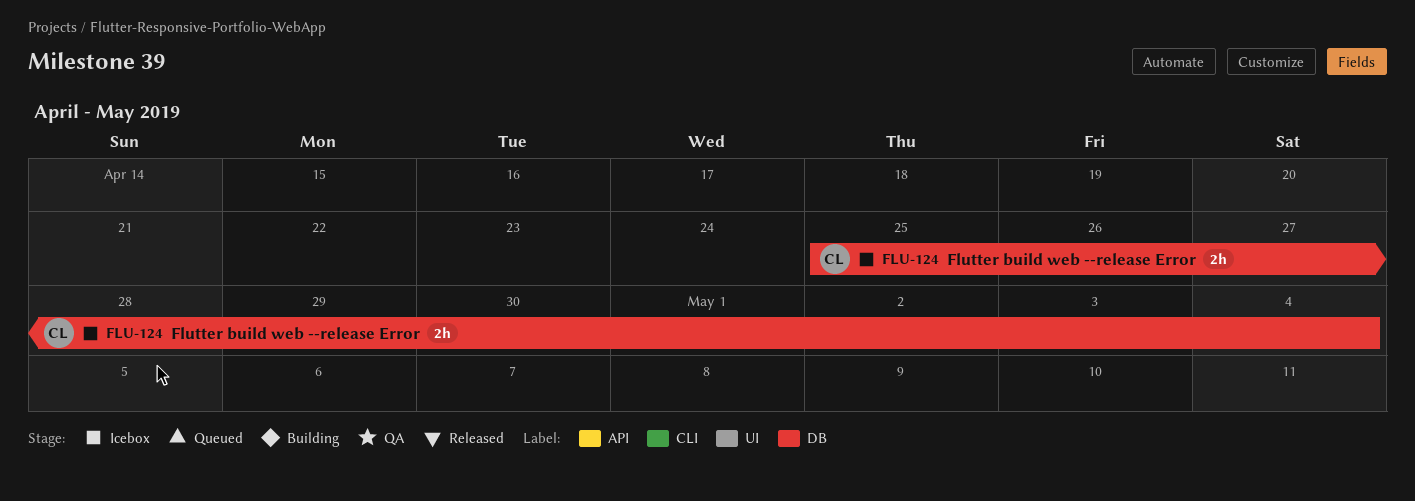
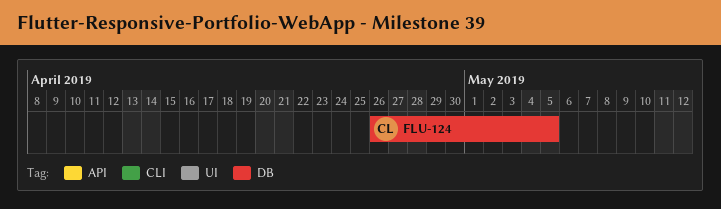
FLU-124, start: Apr 25 -> Apr 26
FLU-124, due: May 4 -> May 5

